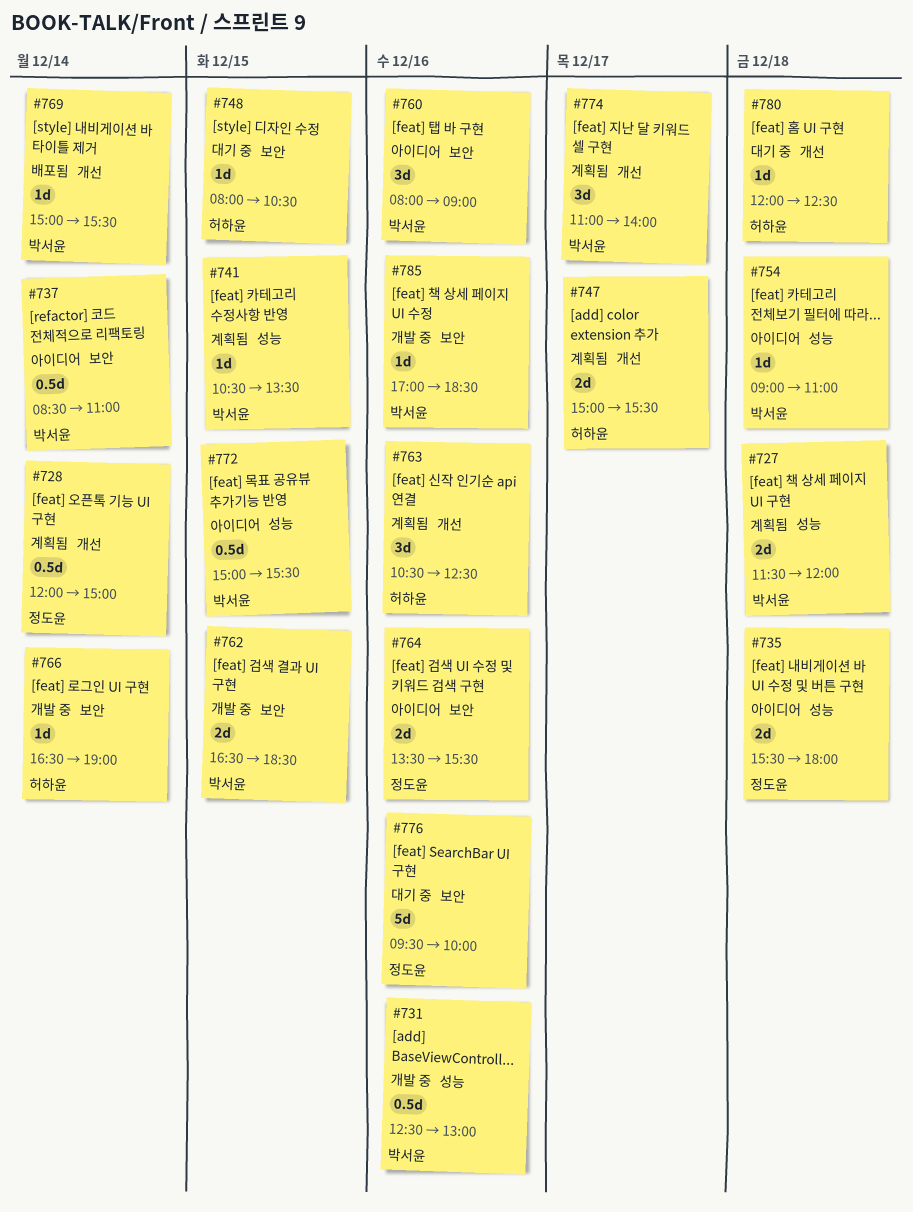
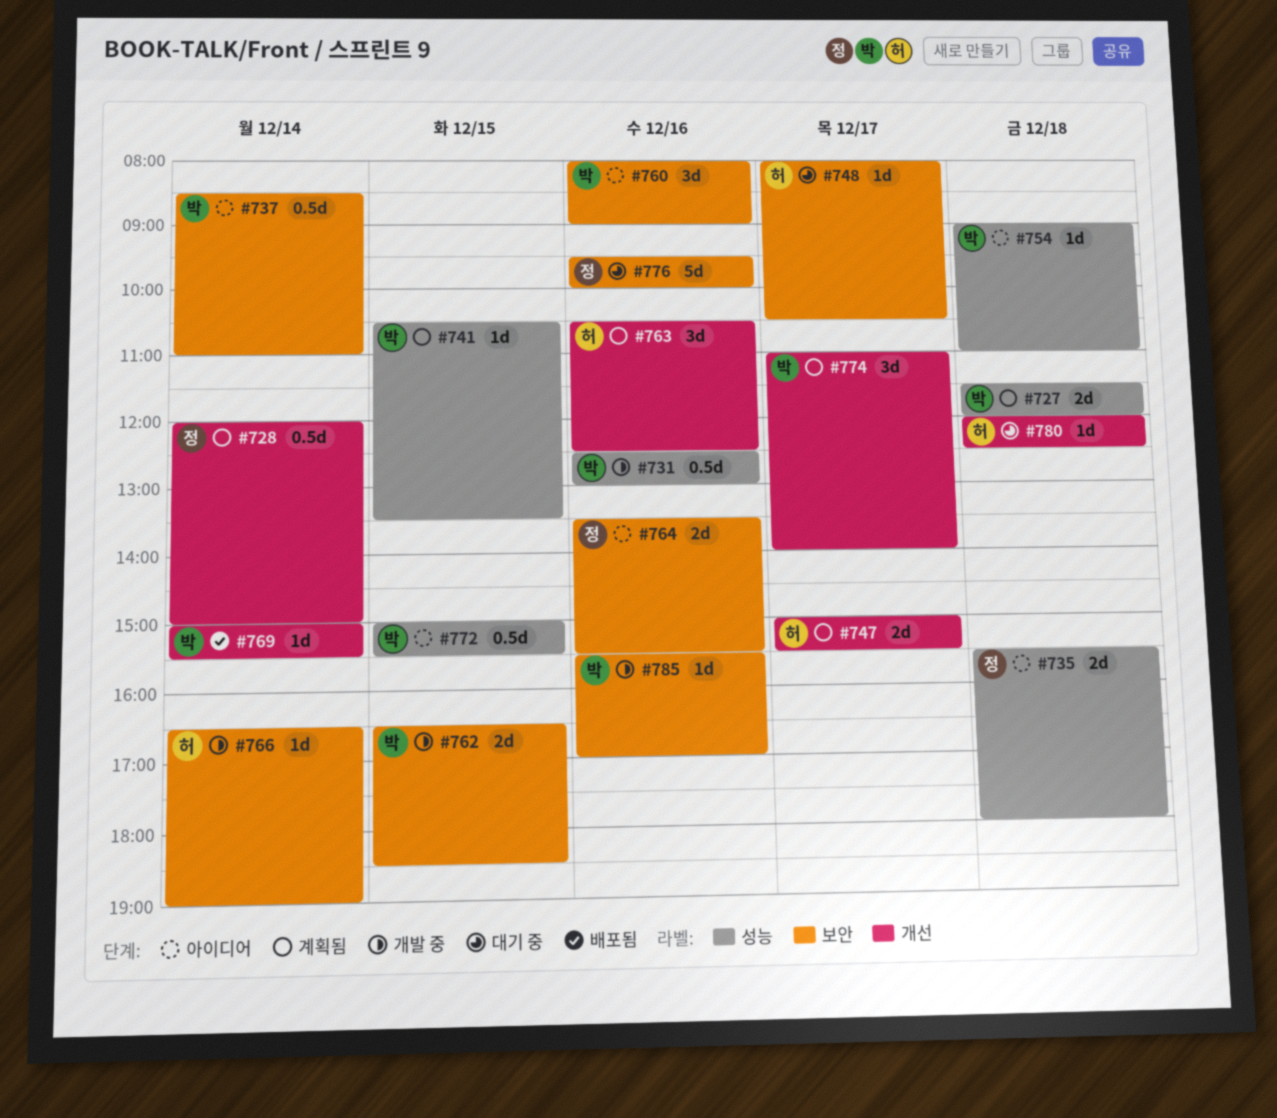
#748, day: Dec 15 -> Dec 17
#785, begins: 17:00 -> 15:30
#785, ends: 18:30 -> 17:00

